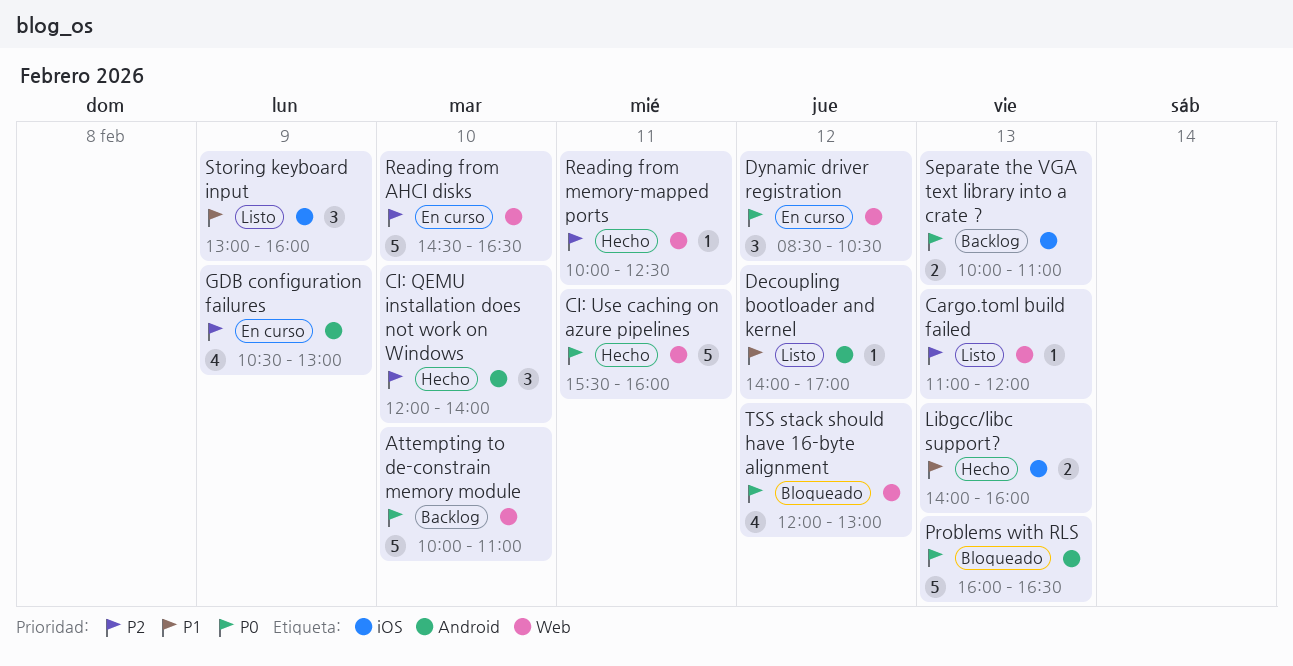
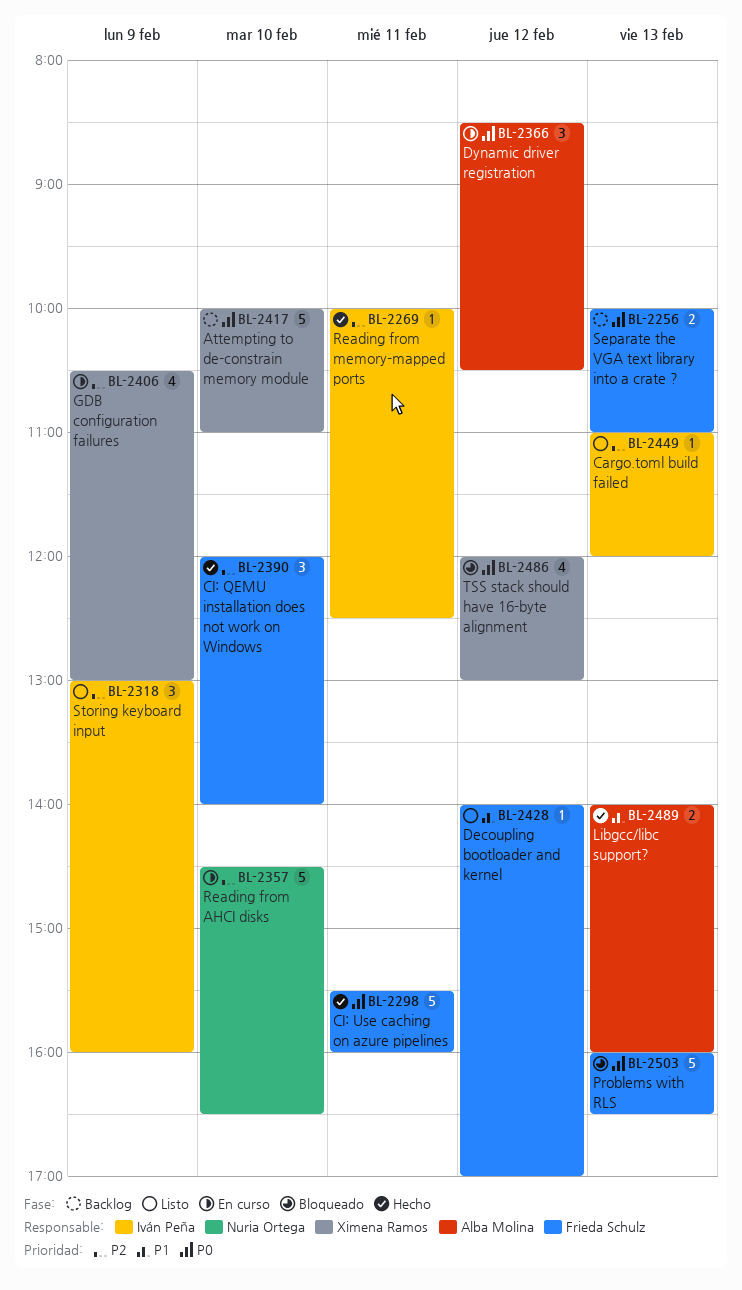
Storing keyboard input, priority: P1 -> P2

